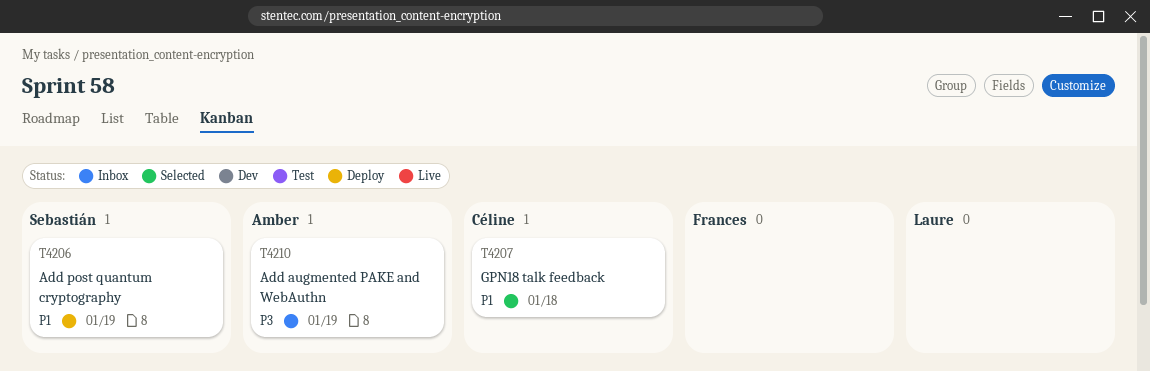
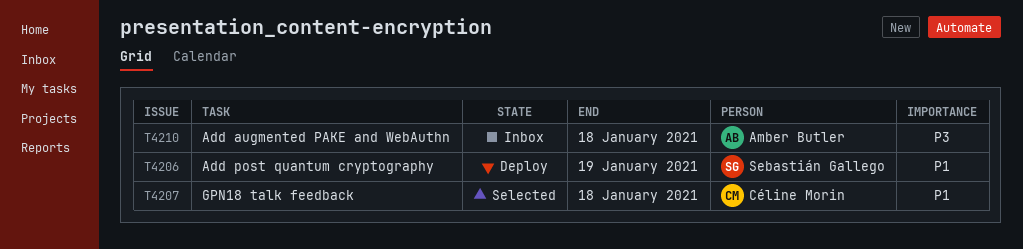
T4210, due: Jan 19 -> Jan 18

